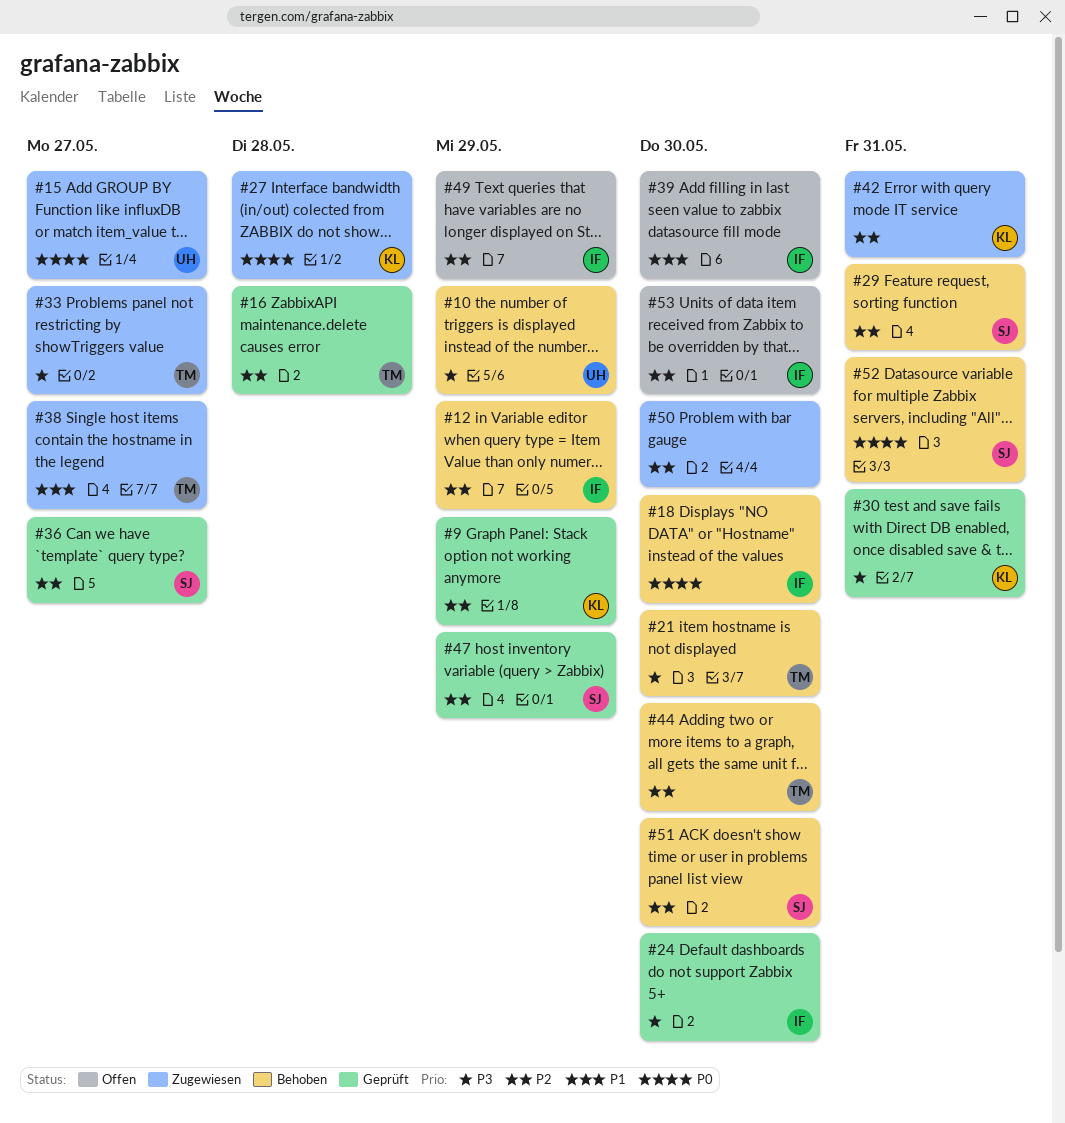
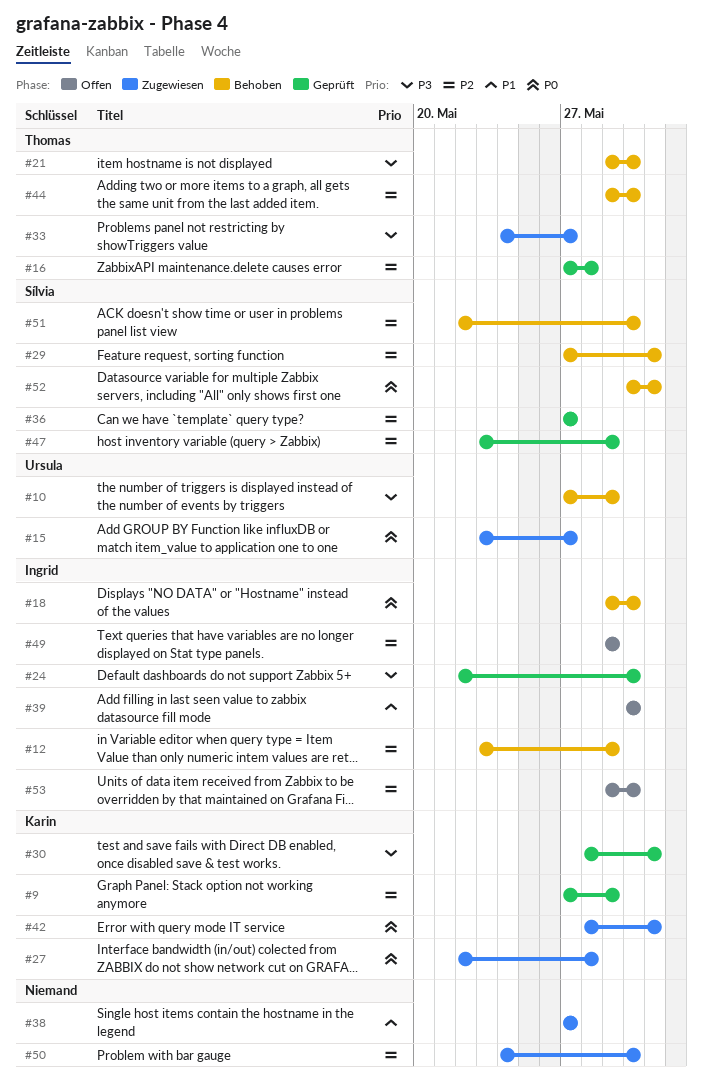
#38, owner: Thomas -> none
#42, priority: P2 -> P0

